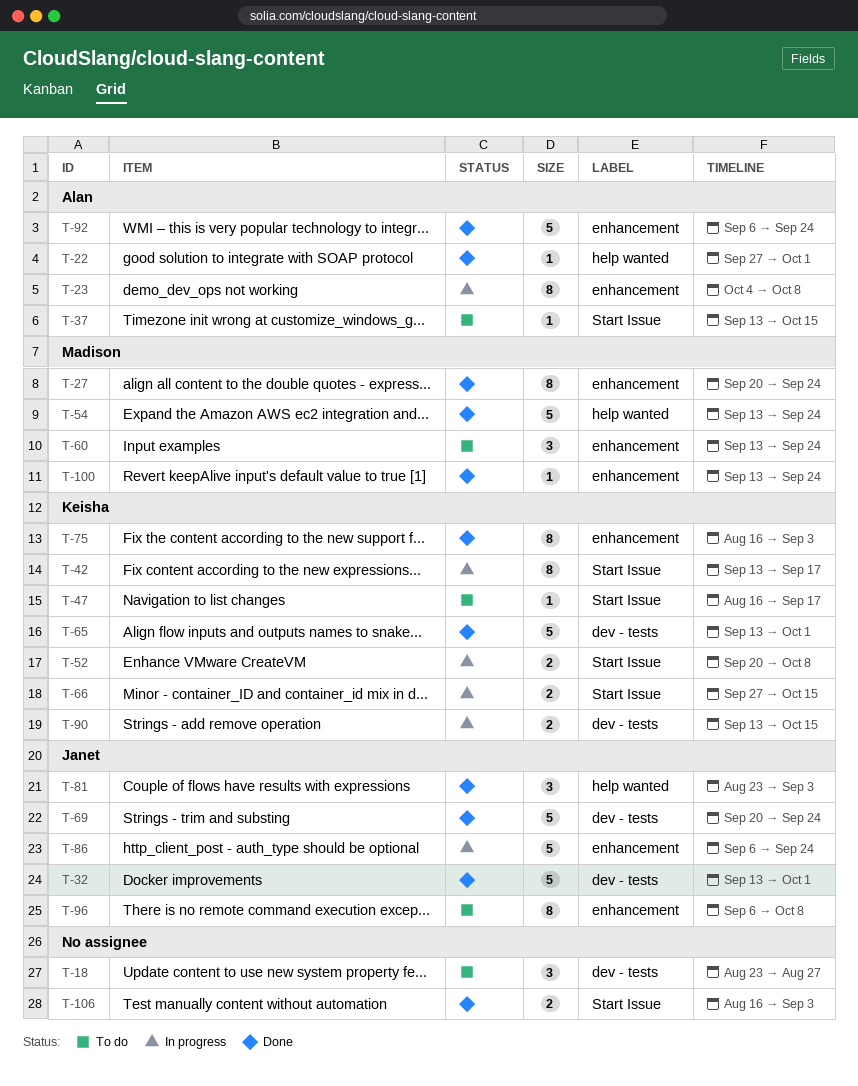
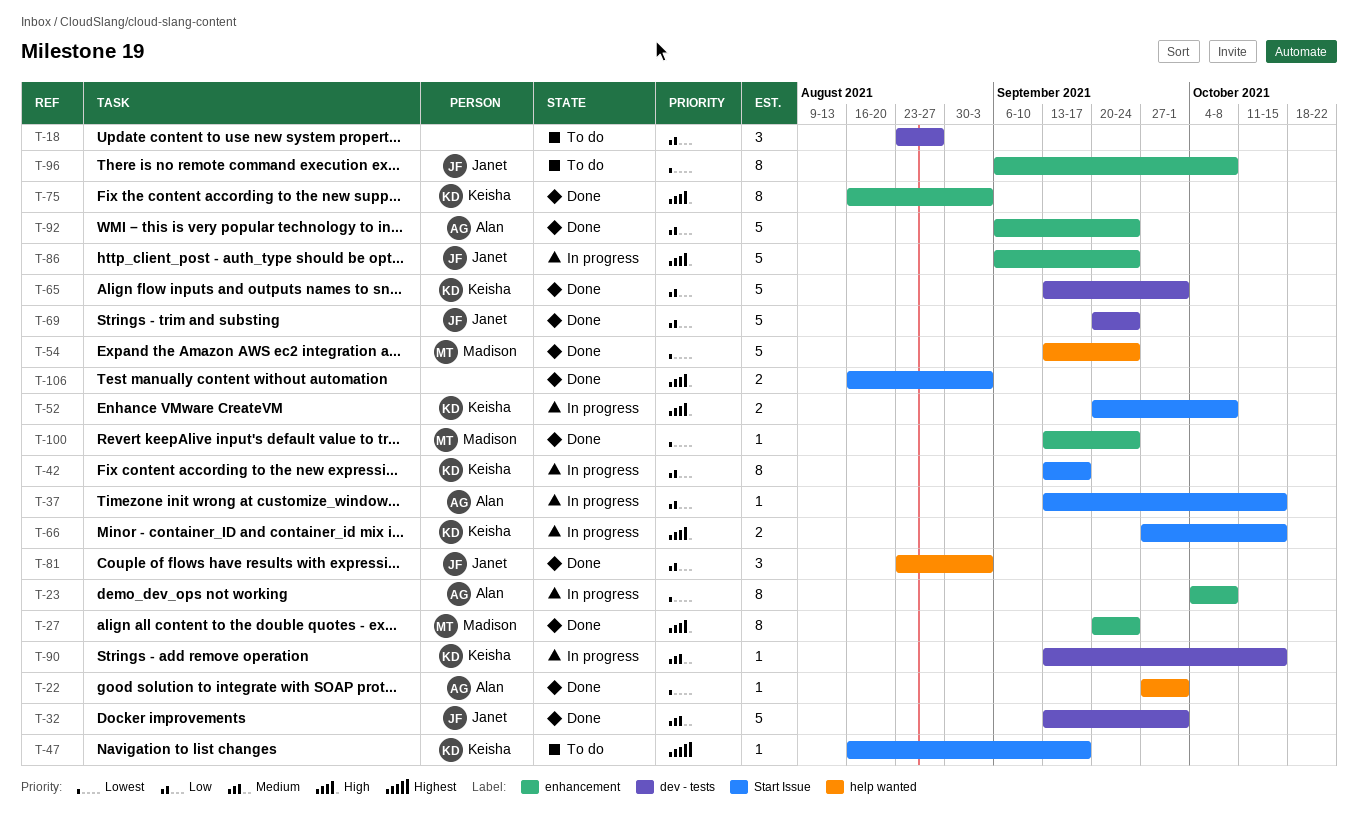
T-37, status: To do -> In progress
T-60: present -> none
T-90, estimate: 2 -> 1

